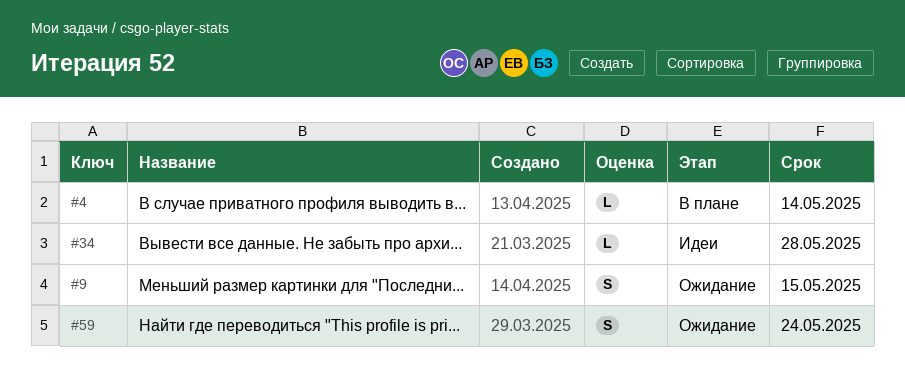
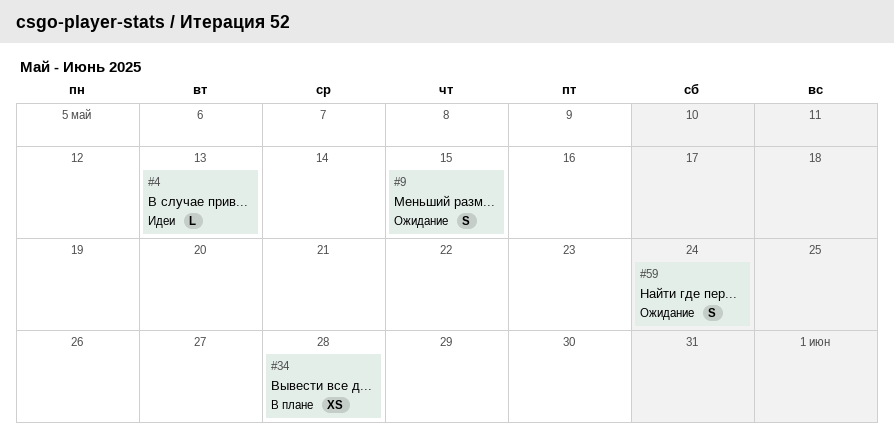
#4, status: В плане -> Идеи
#4, due: May 14 -> May 13
#34, status: Идеи -> В плане
#34, estimate: L -> XS

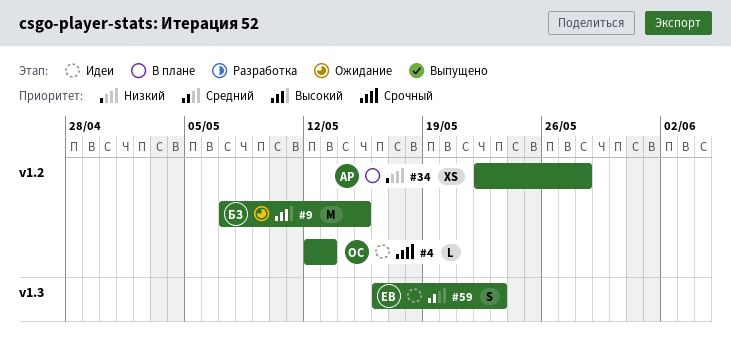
#9, estimate: S -> M
#59, status: Ожидание -> Идеи
#59, due: May 24 -> May 23

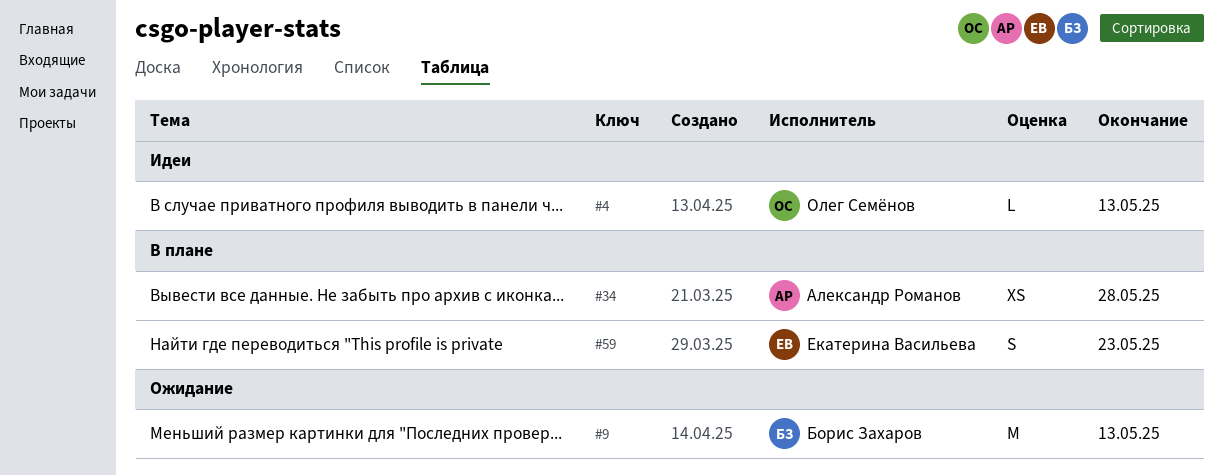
#9, due: May 15 -> May 13
#59, status: Идеи -> В плане

